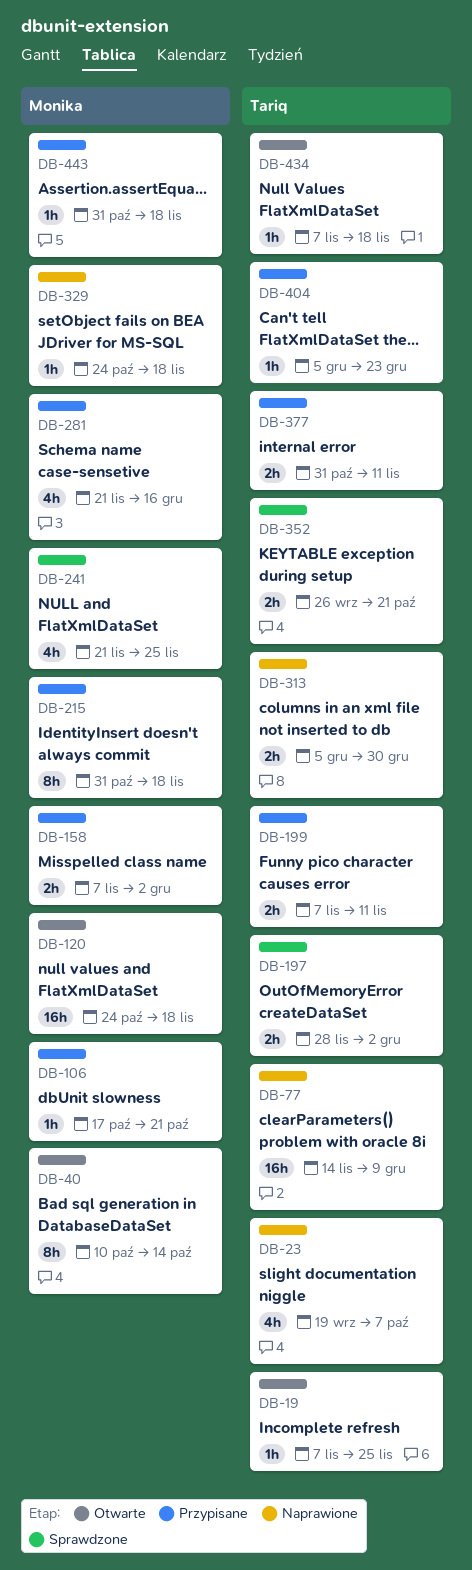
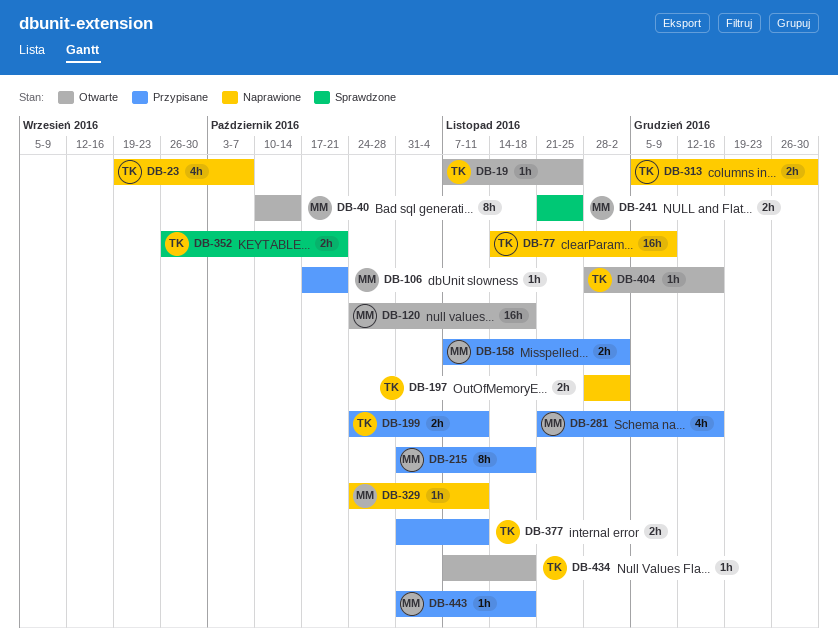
DB-197, status: Sprawdzone -> Naprawione
DB-199, start: Nov 7 -> Oct 24
DB-241, estimate: 4h -> 2h
DB-329, due: Nov 18 -> Nov 11
DB-404, status: Przypisane -> Otwarte
DB-404, start: Dec 5 -> Nov 28
DB-404, due: Dec 23 -> Dec 16

